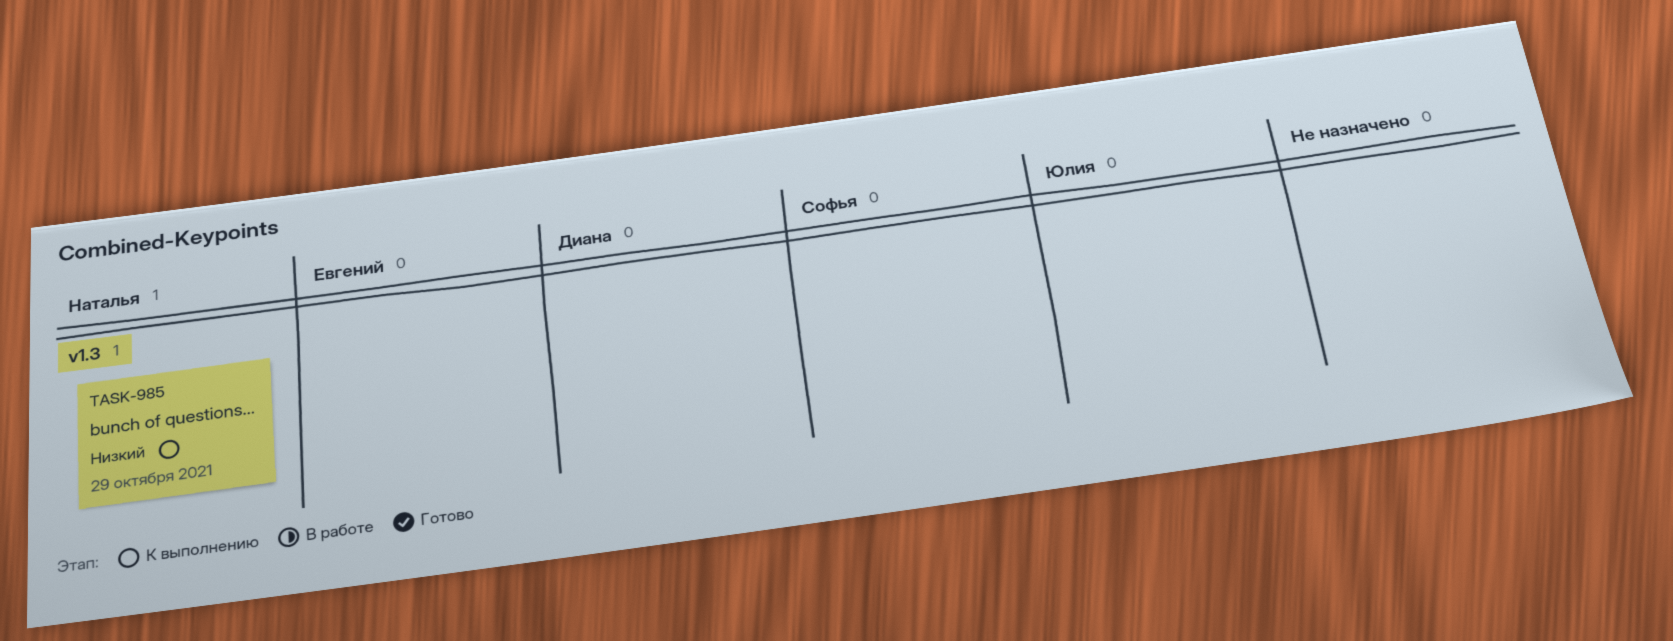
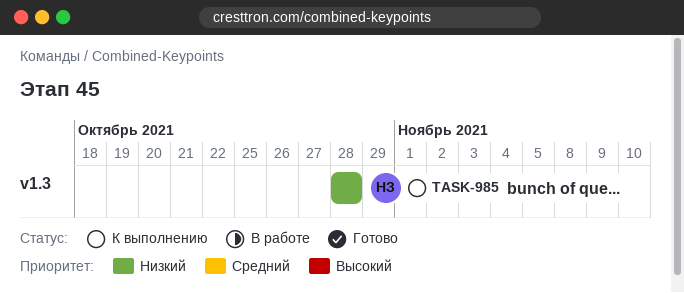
TASK-985, due: Oct 29 -> Oct 28

